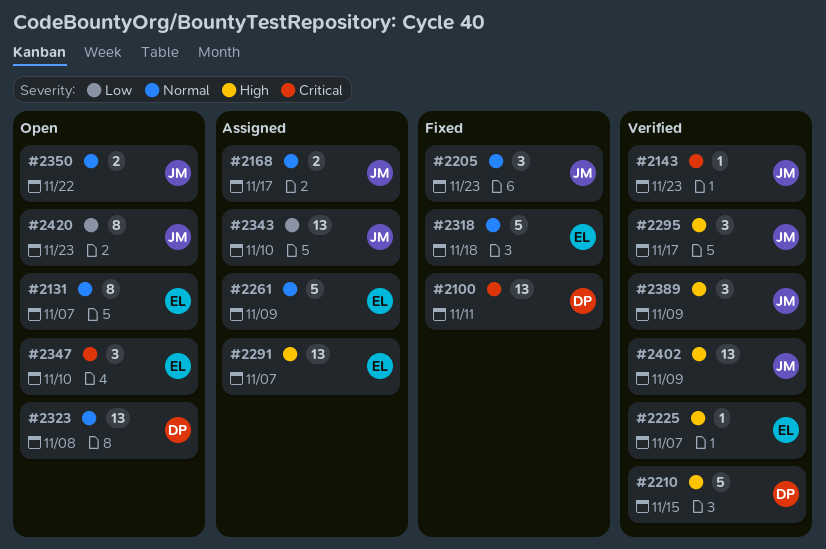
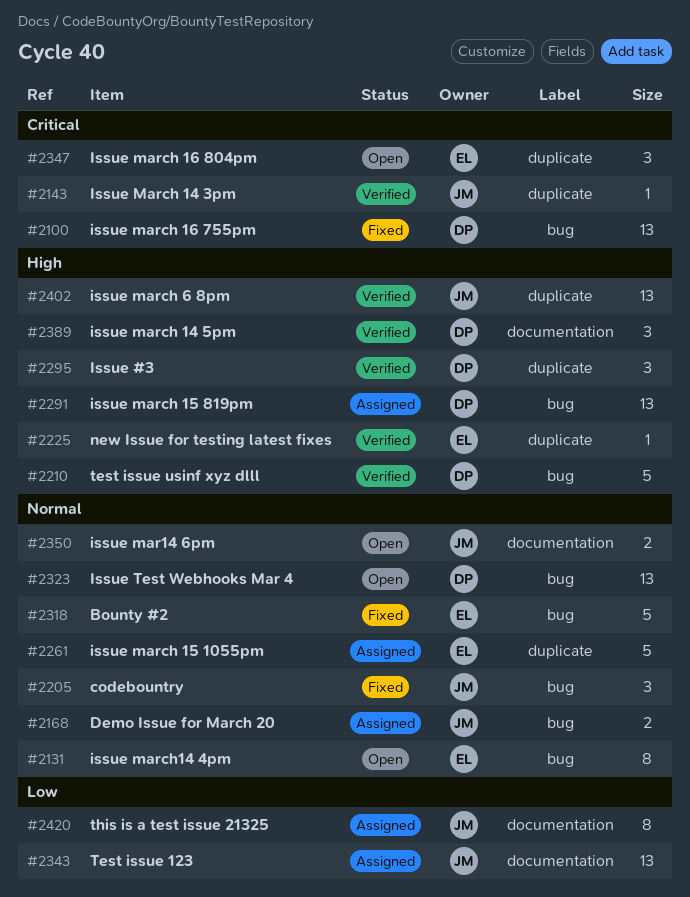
#2291, owner: EL -> DP
#2295, owner: JM -> DP
#2389, owner: JM -> DP
#2420, status: Open -> Assigned

